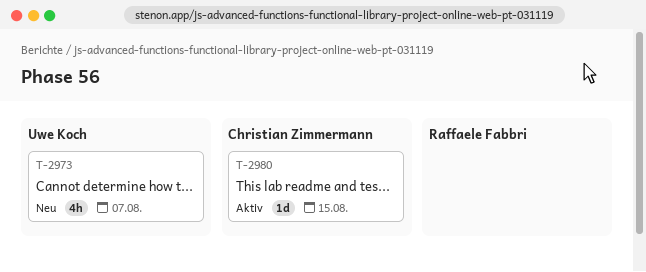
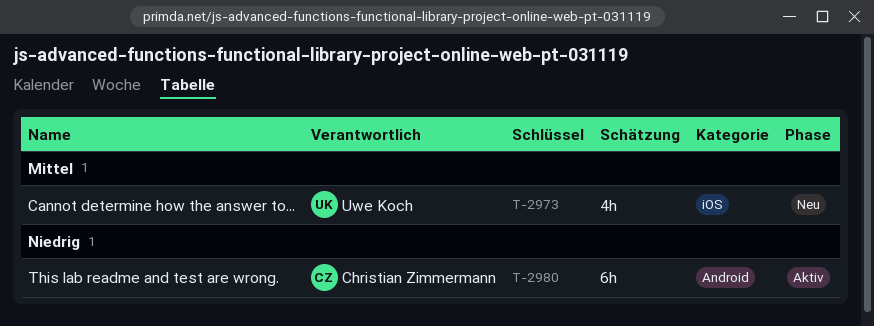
T-2980, estimate: 1d -> 6h

